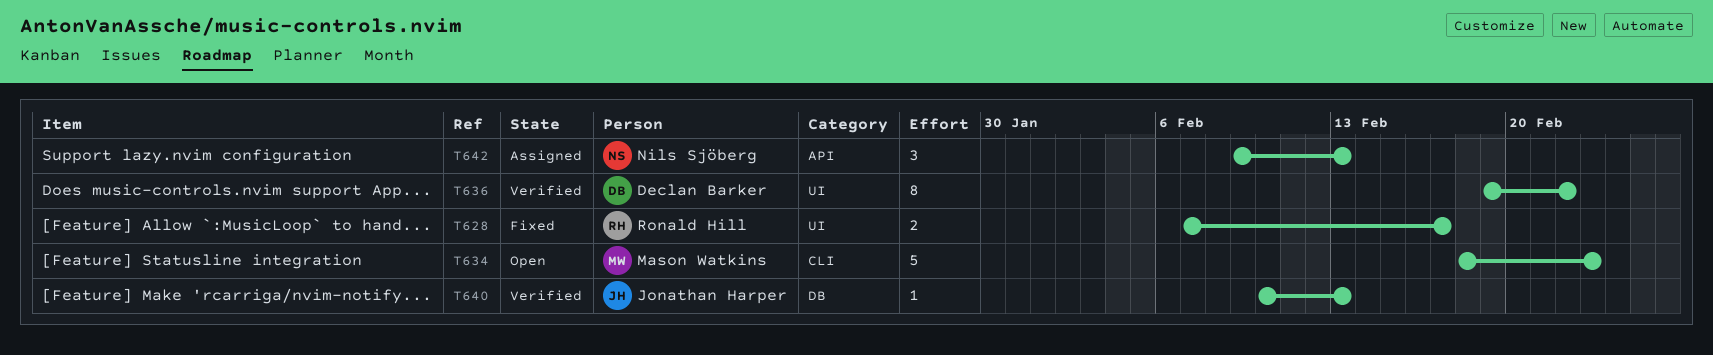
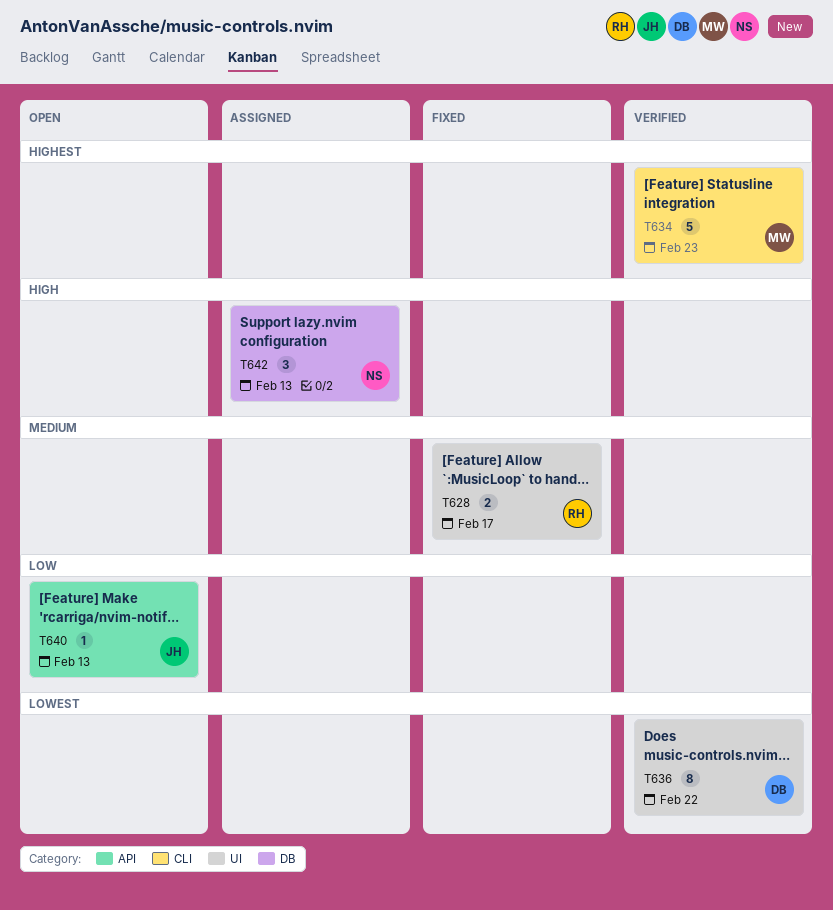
T634, status: Open -> Verified
T640, status: Verified -> Open
T640, label: DB -> API
T642, label: API -> DB

